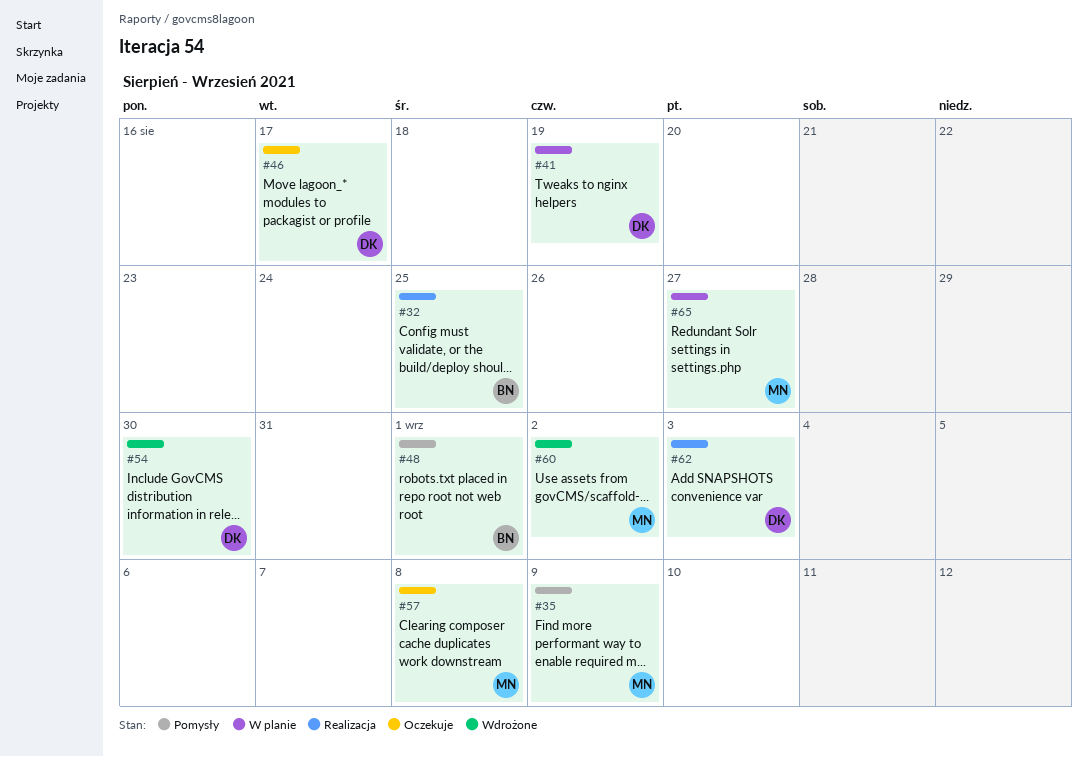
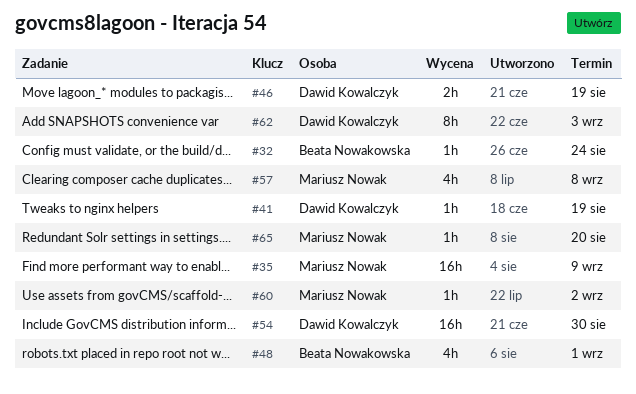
#32, due: Aug 25 -> Aug 24
#46, due: Aug 17 -> Aug 19
#65, due: Aug 27 -> Aug 20

